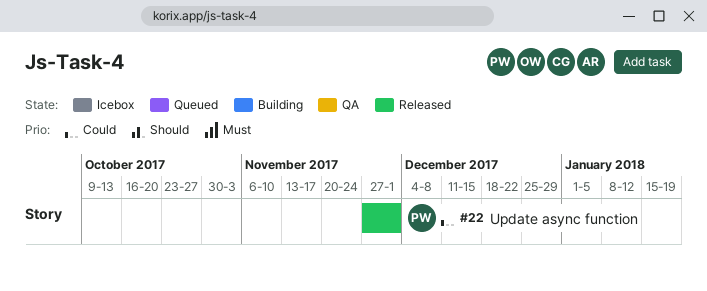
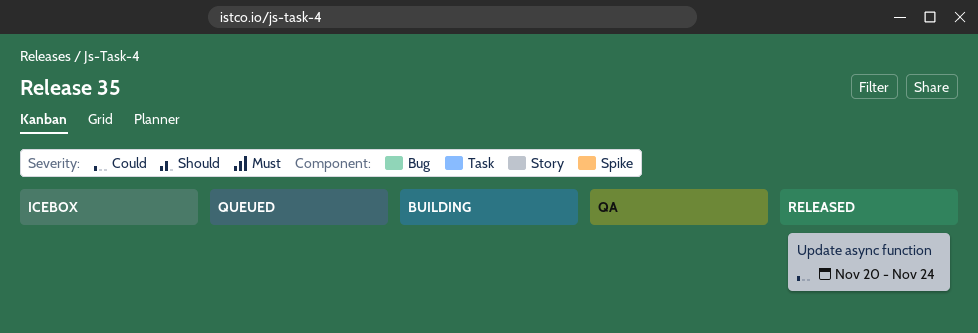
Update async function, start: Nov 27 -> Nov 20
Update async function, due: Dec 1 -> Nov 24

